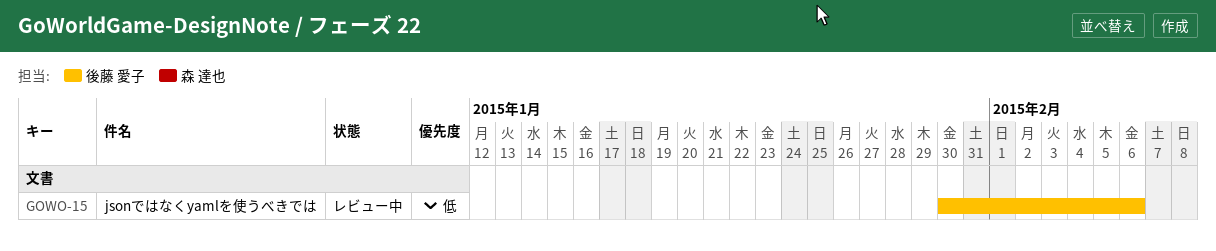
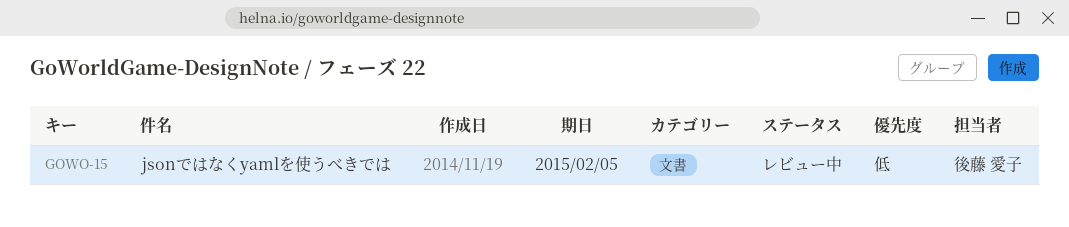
GOWO-15, due: Feb 6 -> Feb 5

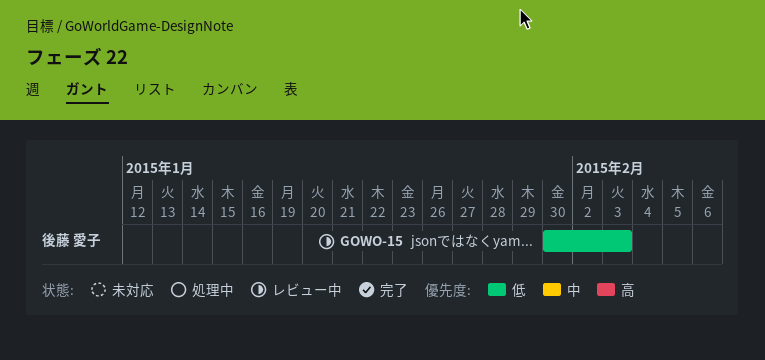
GOWO-15, due: Feb 5 -> Feb 3

